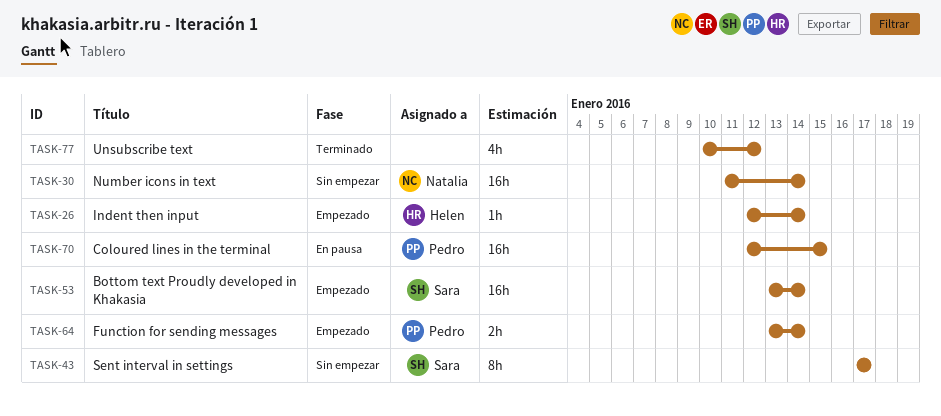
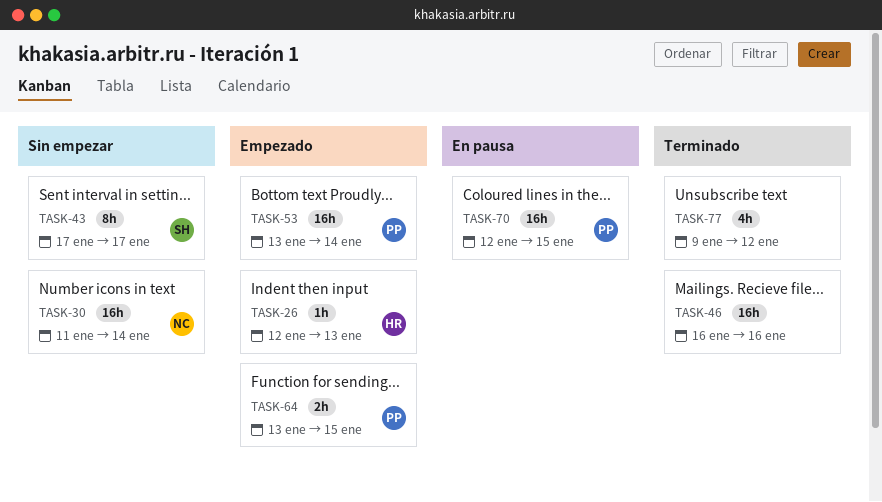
TASK-26, due: Jan 14 -> Jan 13
TASK-46: none -> present
TASK-53, owner: Sara -> Pedro
TASK-64, due: Jan 14 -> Jan 15
TASK-77, start: Jan 10 -> Jan 9

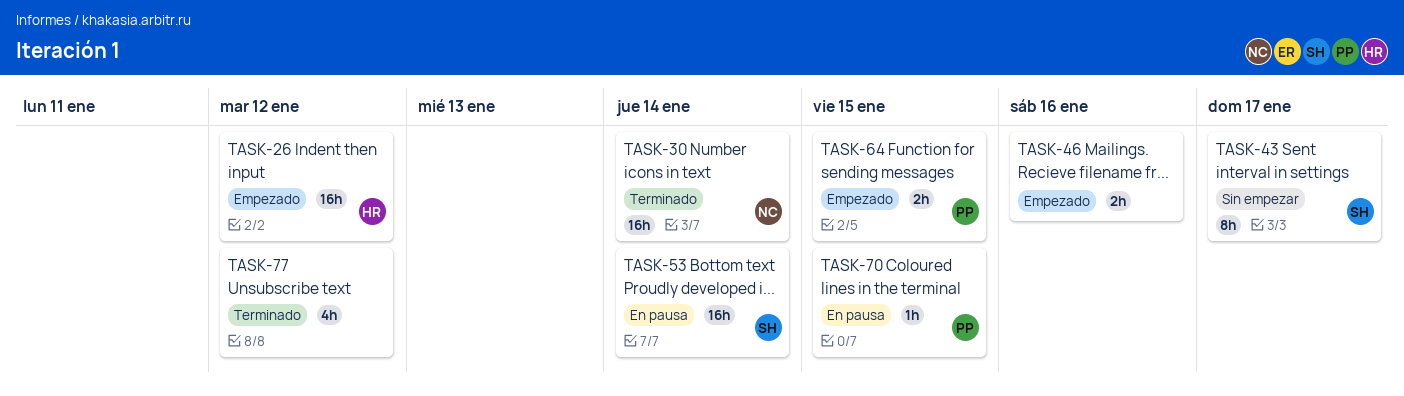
TASK-26, estimate: 1h -> 16h
TASK-26, due: Jan 13 -> Jan 12
TASK-30, status: Sin empezar -> Terminado
TASK-46, status: Terminado -> Empezado
TASK-46, estimate: 16h -> 2h
TASK-53, status: Empezado -> En pausa
TASK-53, owner: PP -> SH
TASK-70, estimate: 16h -> 1h

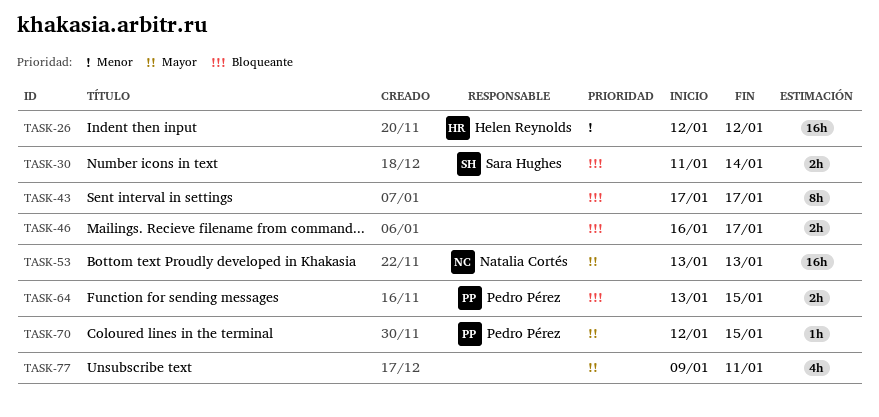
TASK-30, owner: Natalia Cortés -> Sara Hughes
TASK-30, estimate: 16h -> 2h
TASK-43, owner: Sara Hughes -> none
TASK-46, due: Jan 16 -> Jan 17
TASK-53, owner: Sara Hughes -> Natalia Cortés
TASK-53, due: Jan 14 -> Jan 13
TASK-77, due: Jan 12 -> Jan 11

